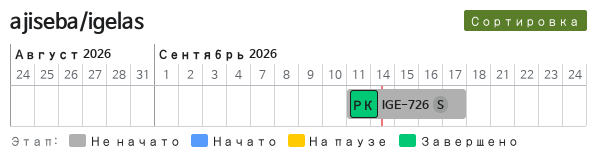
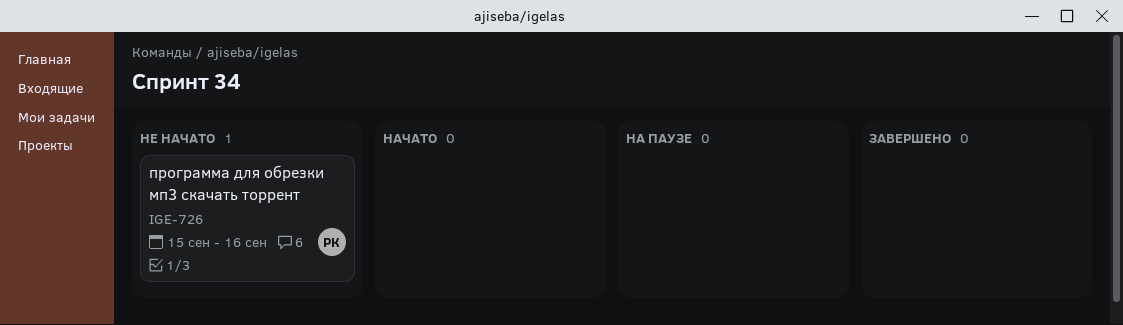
IGE-726, start: Sep 11 -> Sep 15
IGE-726, due: Sep 17 -> Sep 16

